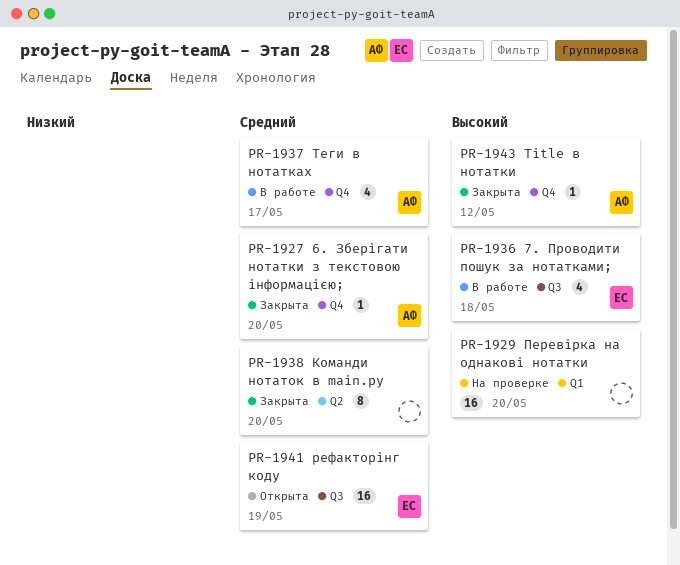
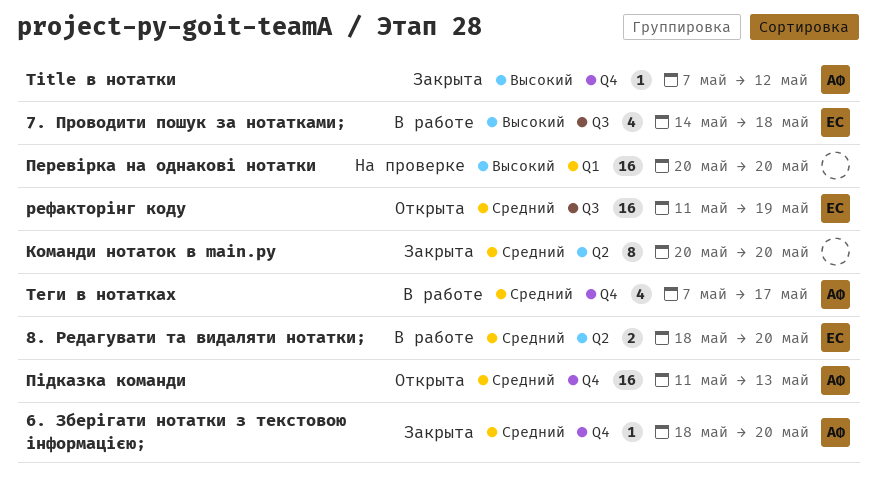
8. Редагувати та видаляти нотатки;: none -> present
Підказка команди: none -> present

